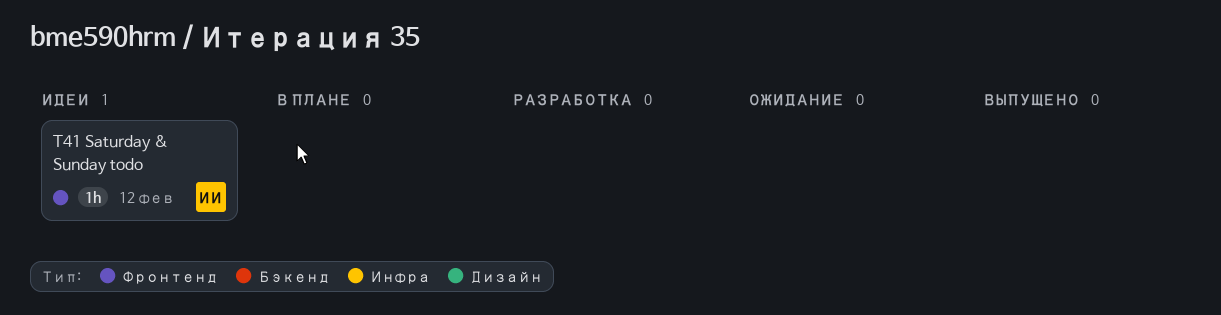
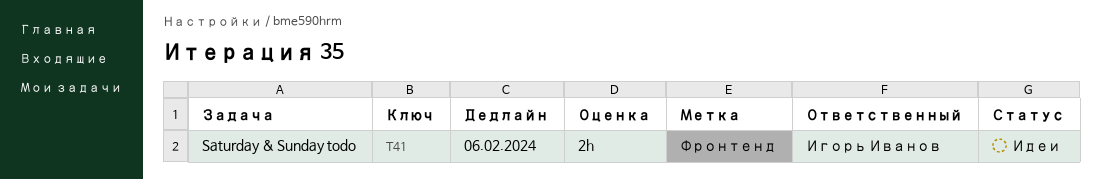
T41, estimate: 1h -> 2h
T41, due: Feb 12 -> Feb 6

